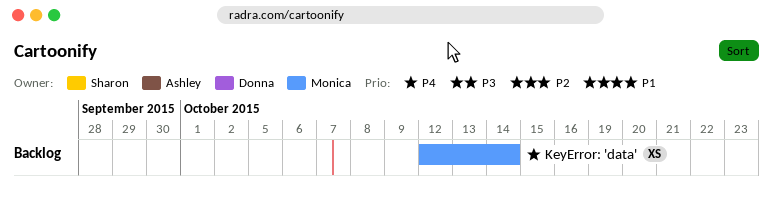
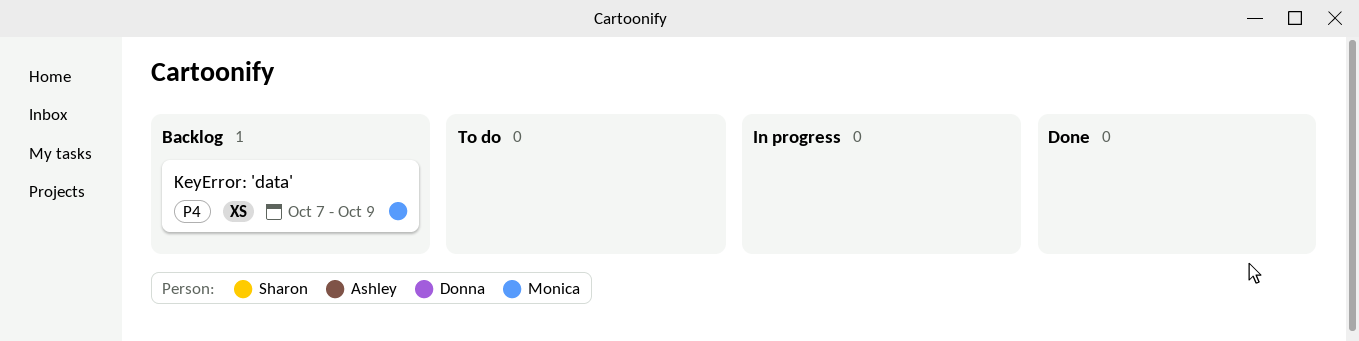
KeyError: 'data', start: Oct 12 -> Oct 7
KeyError: 'data', due: Oct 14 -> Oct 9

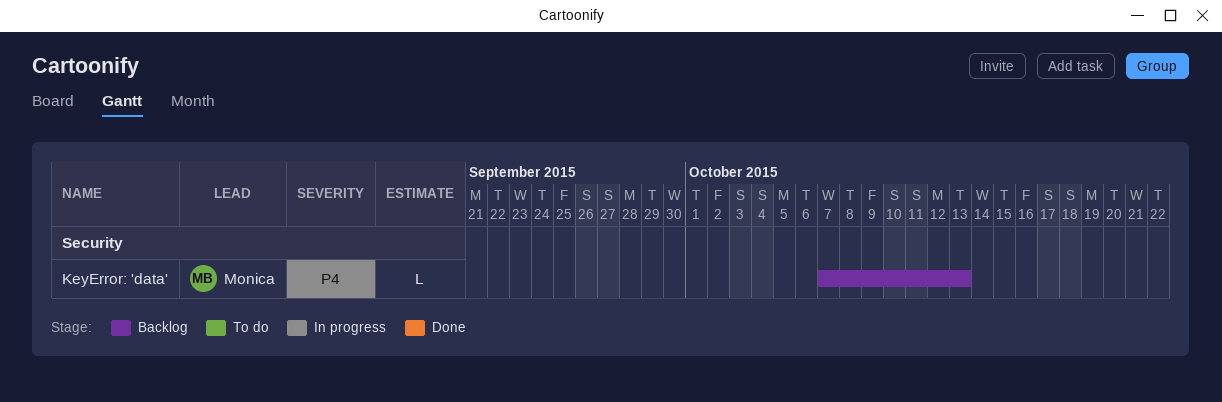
KeyError: 'data', estimate: XS -> L
KeyError: 'data', due: Oct 9 -> Oct 13

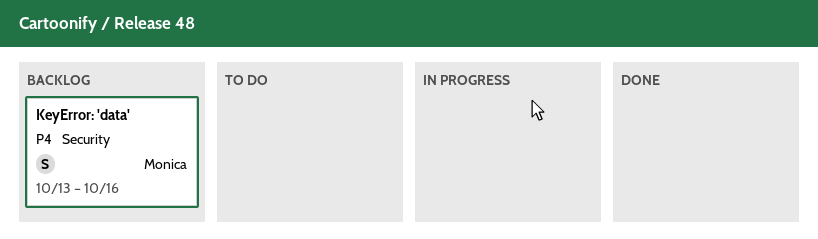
KeyError: 'data', estimate: L -> S
KeyError: 'data', start: Oct 7 -> Oct 13
KeyError: 'data', due: Oct 13 -> Oct 16

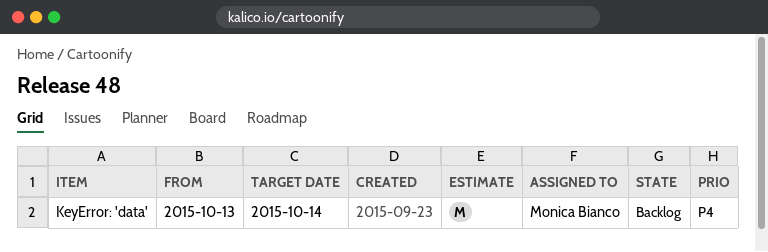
KeyError: 'data', estimate: S -> M
KeyError: 'data', due: Oct 16 -> Oct 14

